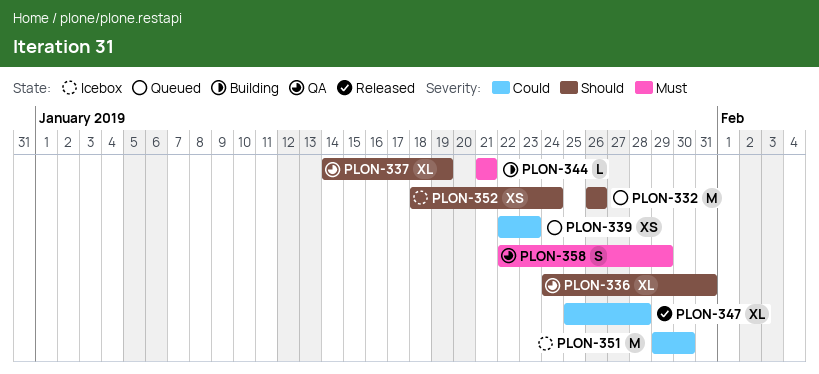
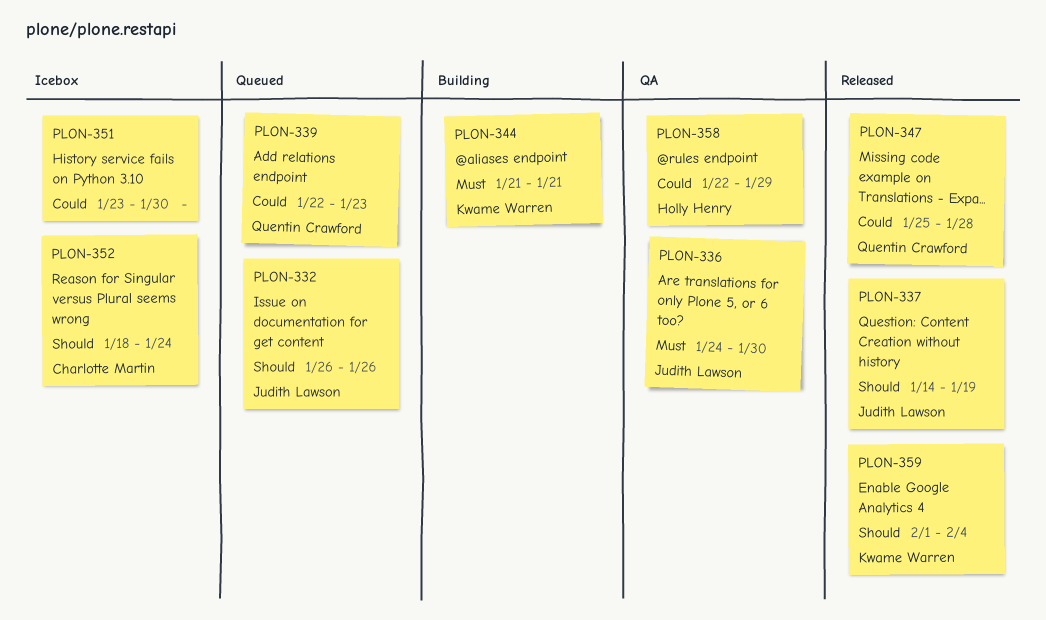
PLON-336, priority: Should -> Must
PLON-336, due: Jan 31 -> Jan 30
PLON-337, status: QA -> Released
PLON-351, start: Jan 29 -> Jan 23
PLON-358, priority: Must -> Could
PLON-359: none -> present

